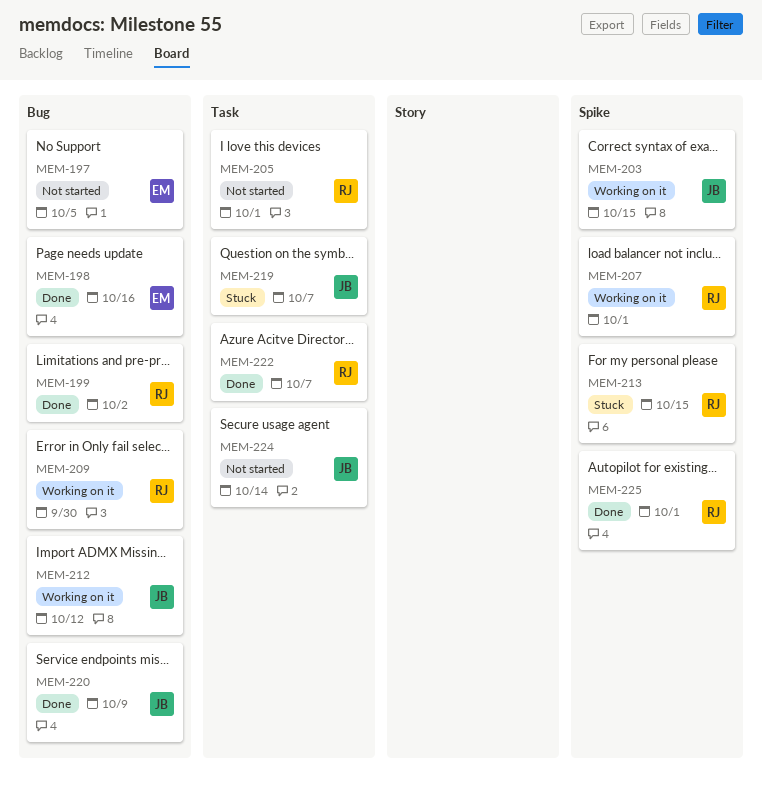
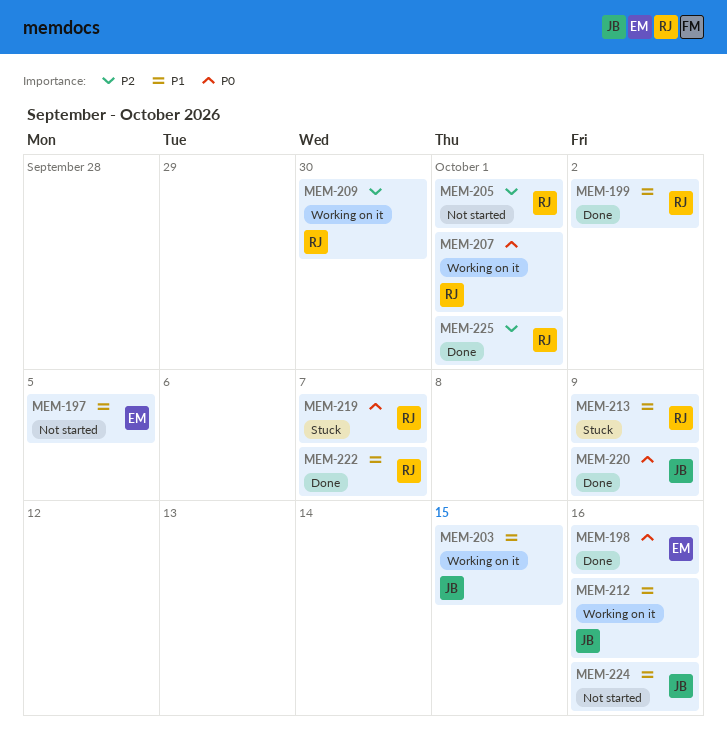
MEM-212, due: Oct 12 -> Oct 16
MEM-213, due: Oct 15 -> Oct 9
MEM-219, owner: JB -> RJ
MEM-224, due: Oct 14 -> Oct 16

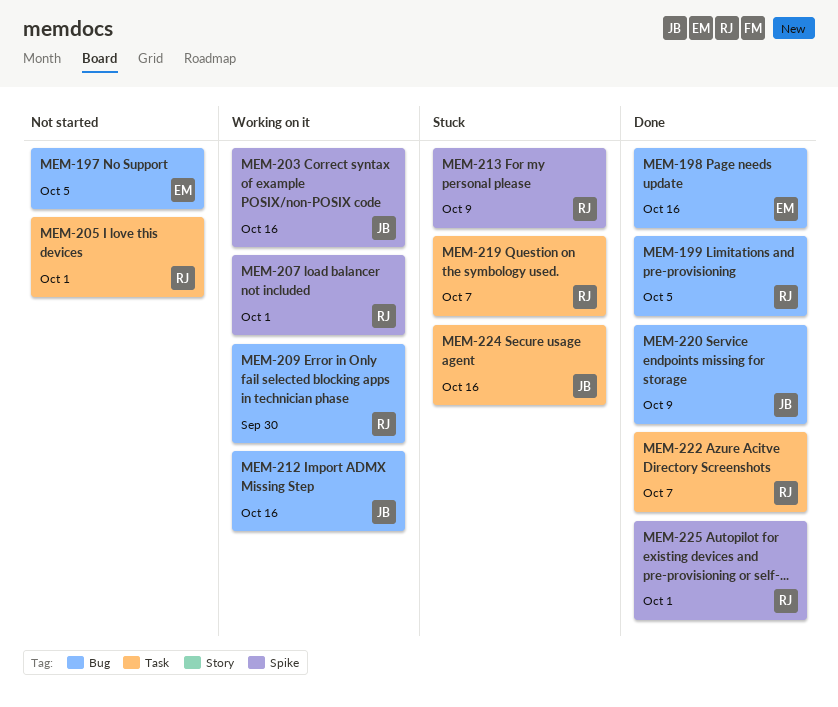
MEM-199, due: Oct 2 -> Oct 5
MEM-203, due: Oct 15 -> Oct 16
MEM-224, status: Not started -> Stuck

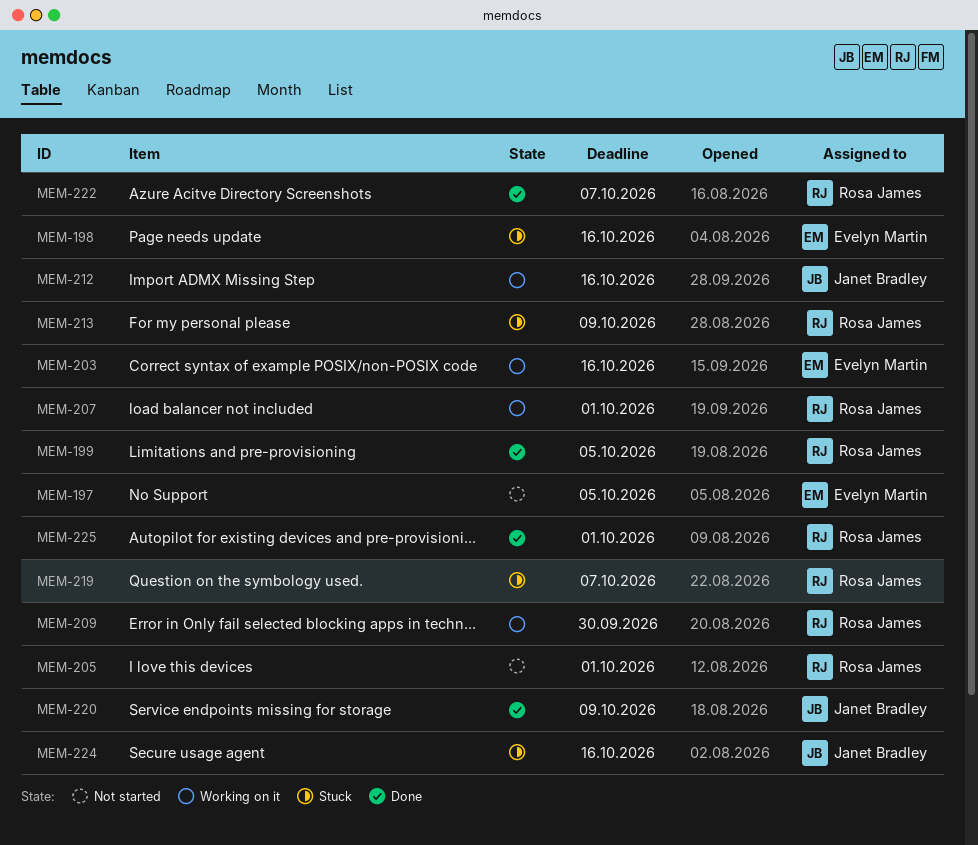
MEM-198, status: Done -> Stuck
MEM-203, owner: Janet Bradley -> Evelyn Martin

